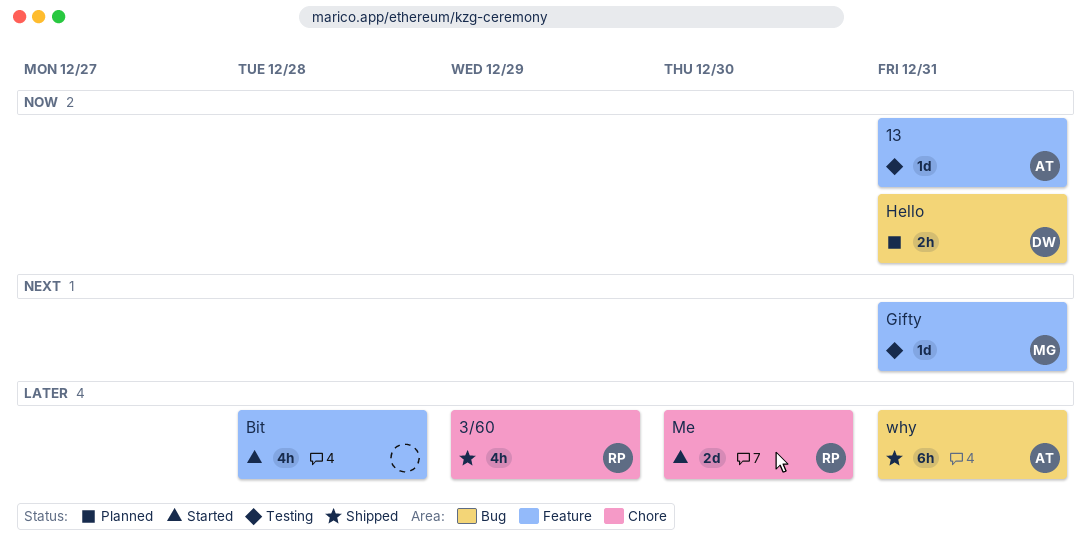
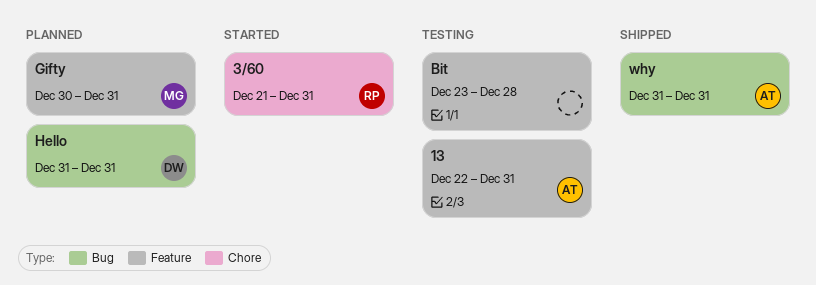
3/60, status: Shipped -> Started
3/60, due: Dec 29 -> Dec 31
Bit, status: Started -> Testing
Gifty, status: Testing -> Planned
Me: present -> none

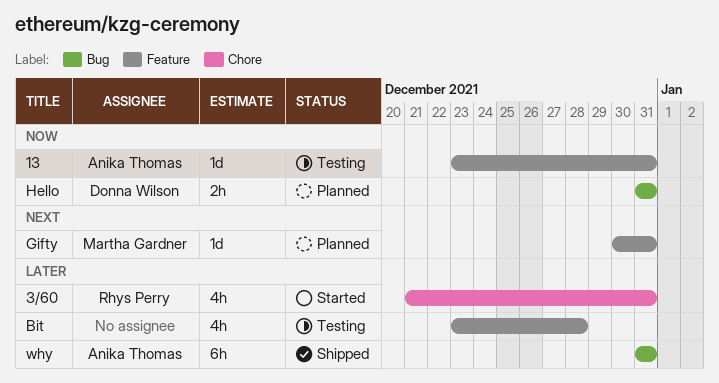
13, start: Dec 22 -> Dec 23

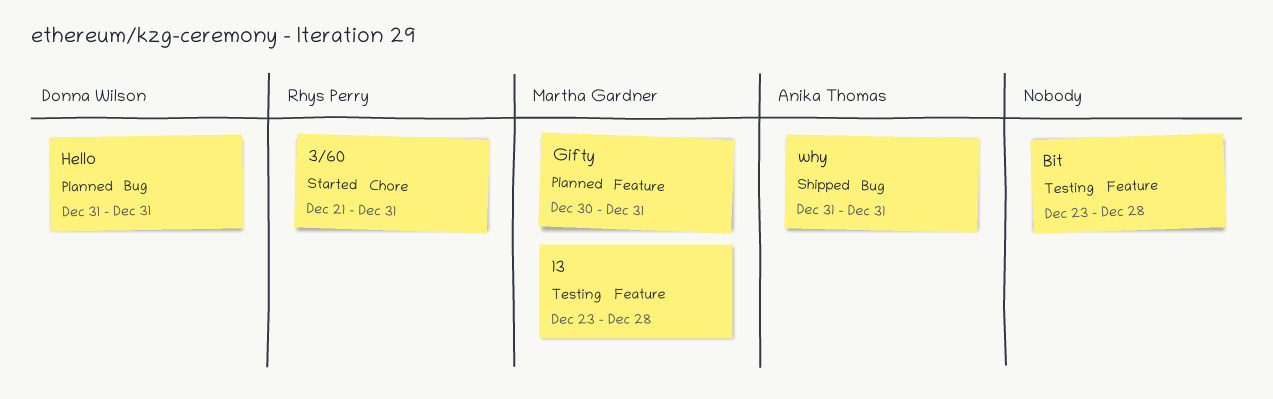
13, owner: Anika Thomas -> Martha Gardner
13, due: Dec 31 -> Dec 28

